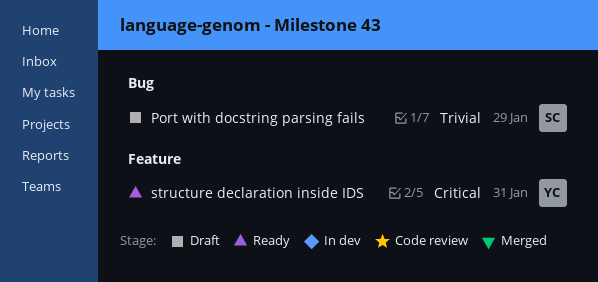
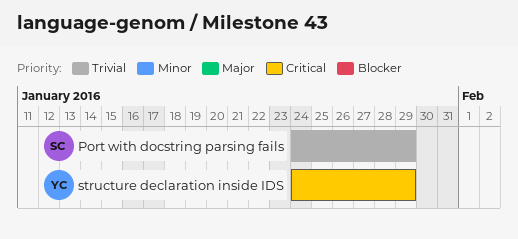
structure declaration inside IDS, due: Jan 31 -> Jan 29

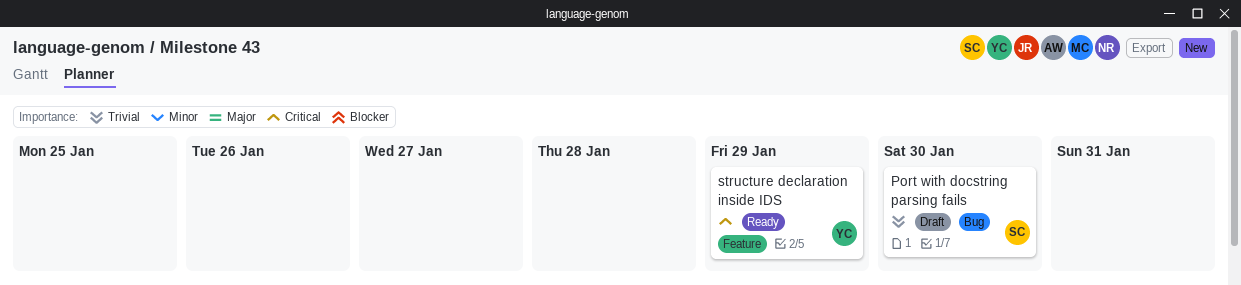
Port with docstring parsing fails, due: Jan 29 -> Jan 30

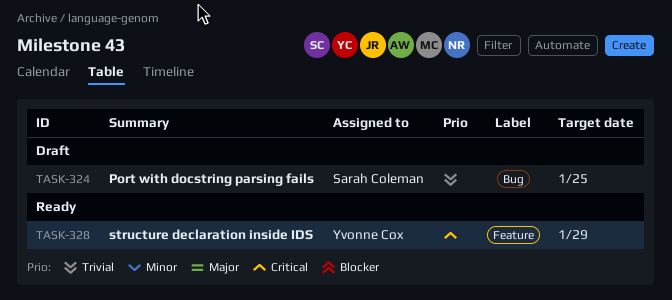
Port with docstring parsing fails, due: Jan 30 -> Jan 25

